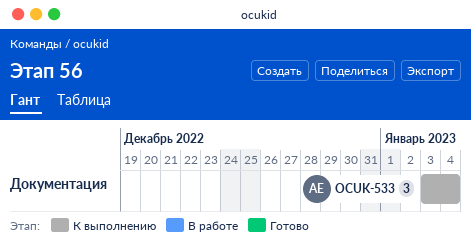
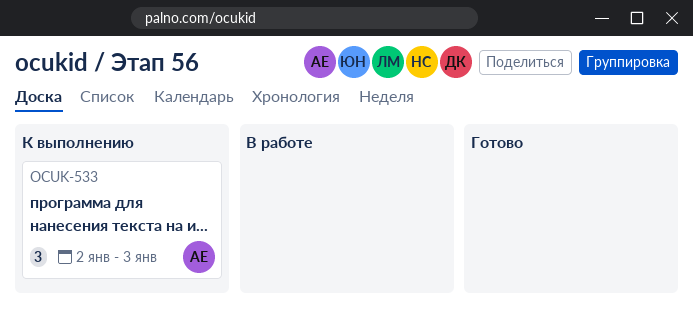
OCUK-533, start: Jan 3 -> Jan 2
OCUK-533, due: Jan 4 -> Jan 3

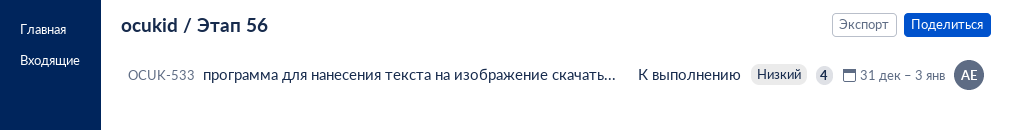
OCUK-533, estimate: 3 -> 4
OCUK-533, start: Jan 2 -> Dec 31

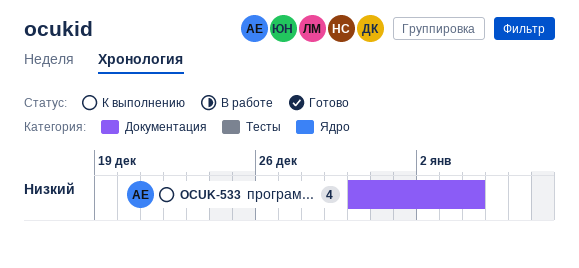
OCUK-533, start: Dec 31 -> Dec 30
OCUK-533, due: Jan 3 -> Jan 4

